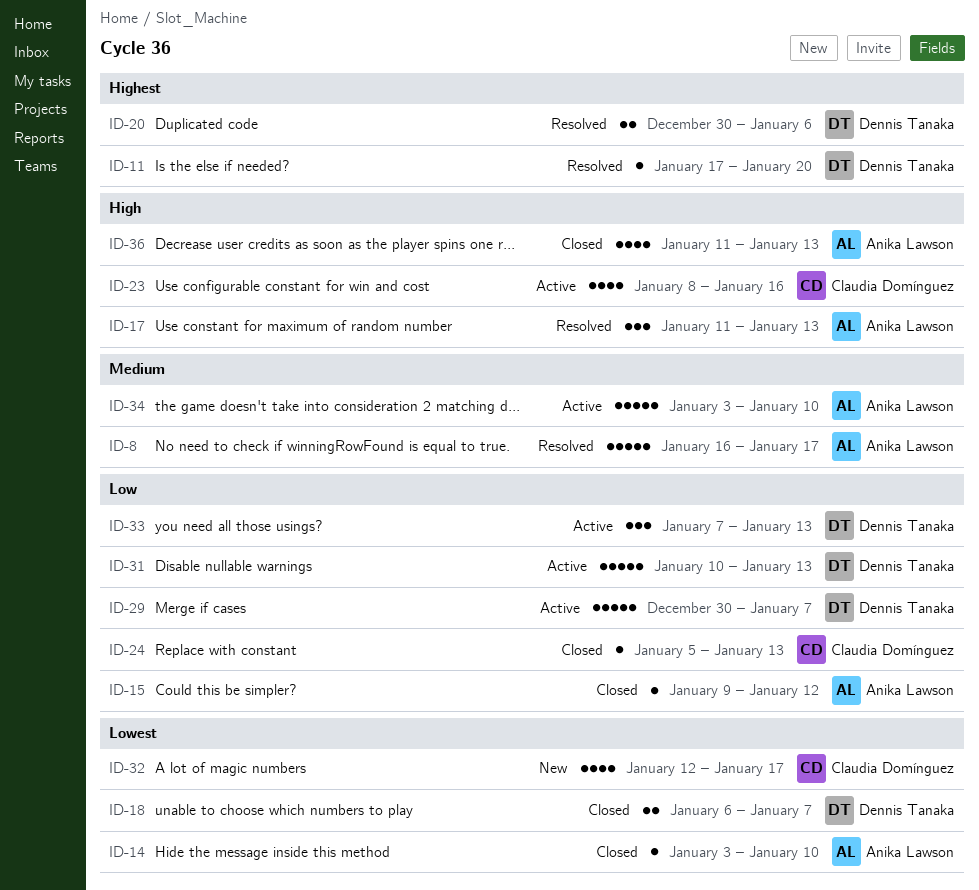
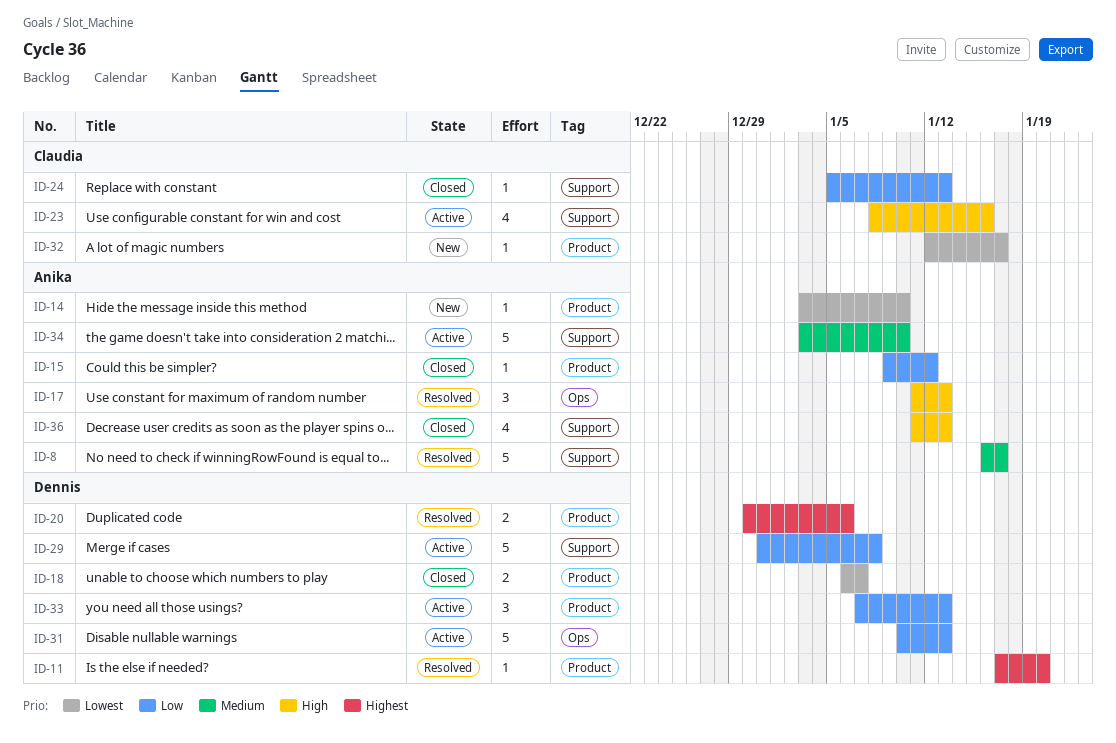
ID-14, status: Closed -> New
ID-29, start: Dec 30 -> Dec 31
ID-29, due: Jan 7 -> Jan 8
ID-32, estimate: 4 -> 1

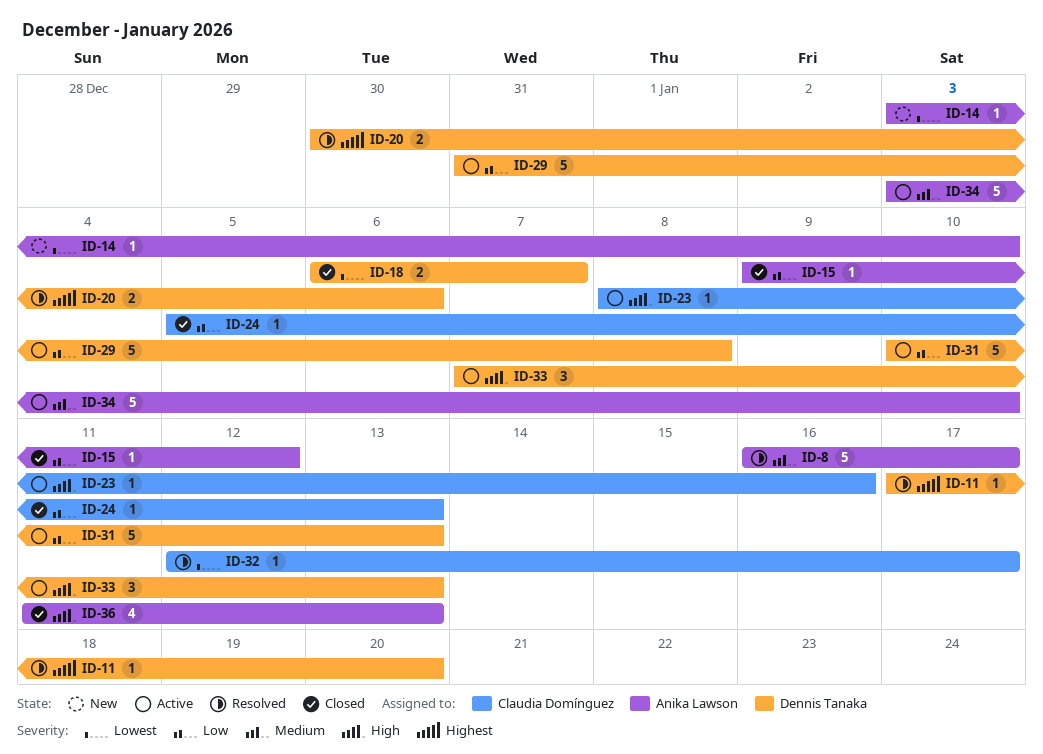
ID-17: present -> none
ID-23, estimate: 4 -> 1
ID-32, status: New -> Resolved
ID-33, priority: Low -> High

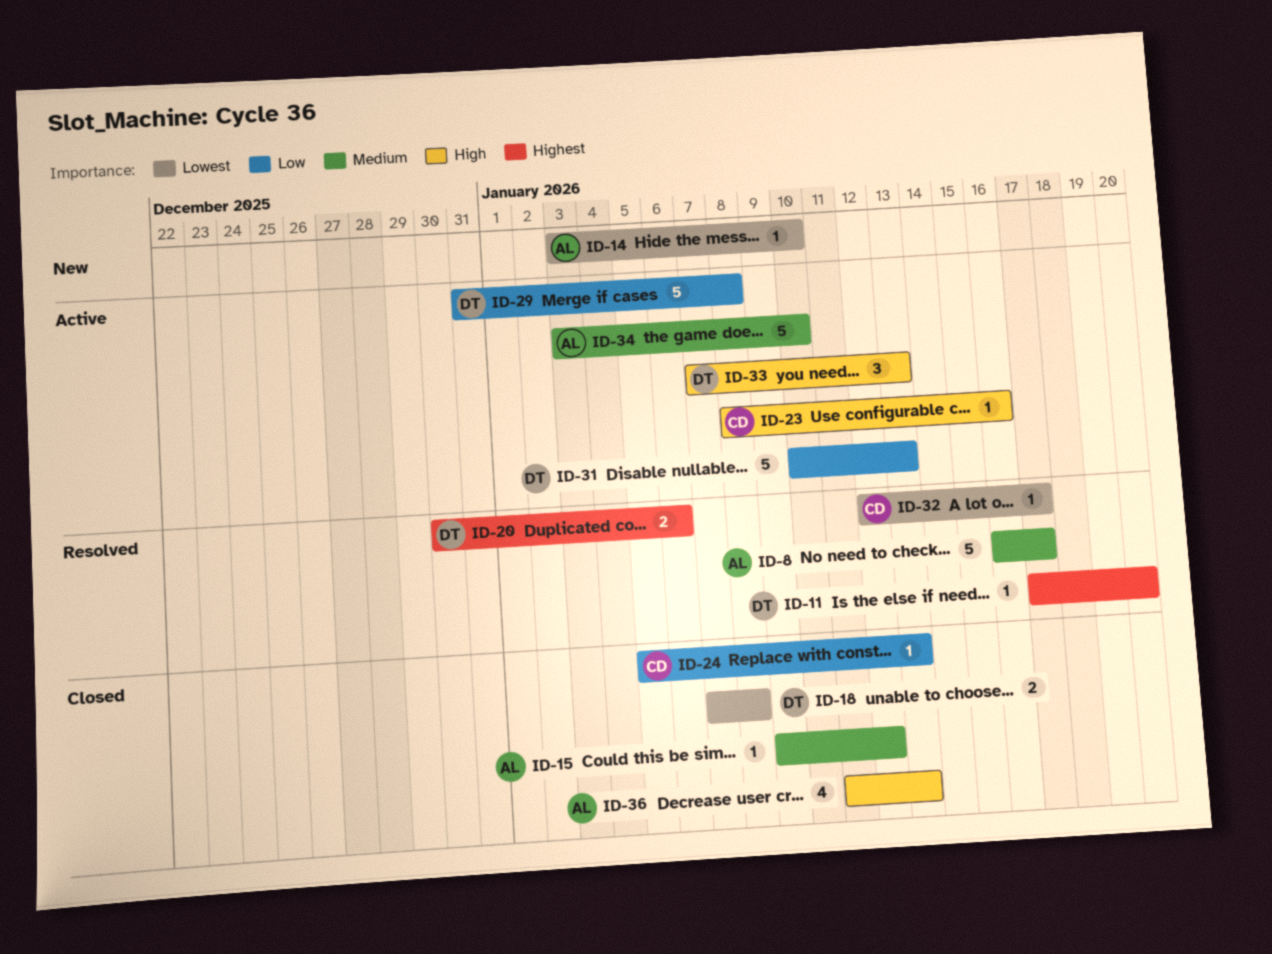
ID-15, priority: Low -> Medium
ID-18, start: Jan 6 -> Jan 7
ID-18, due: Jan 7 -> Jan 8

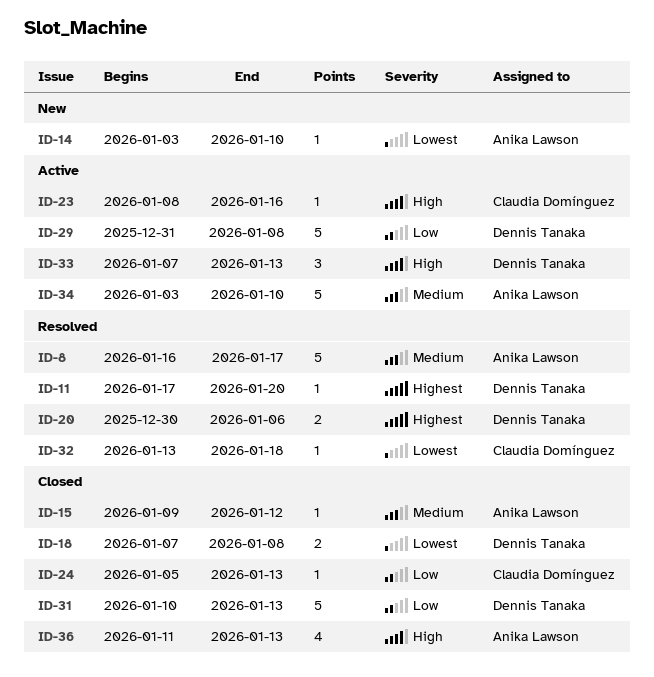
ID-31, status: Active -> Closed
ID-32, start: Jan 12 -> Jan 13
ID-32, due: Jan 17 -> Jan 18

